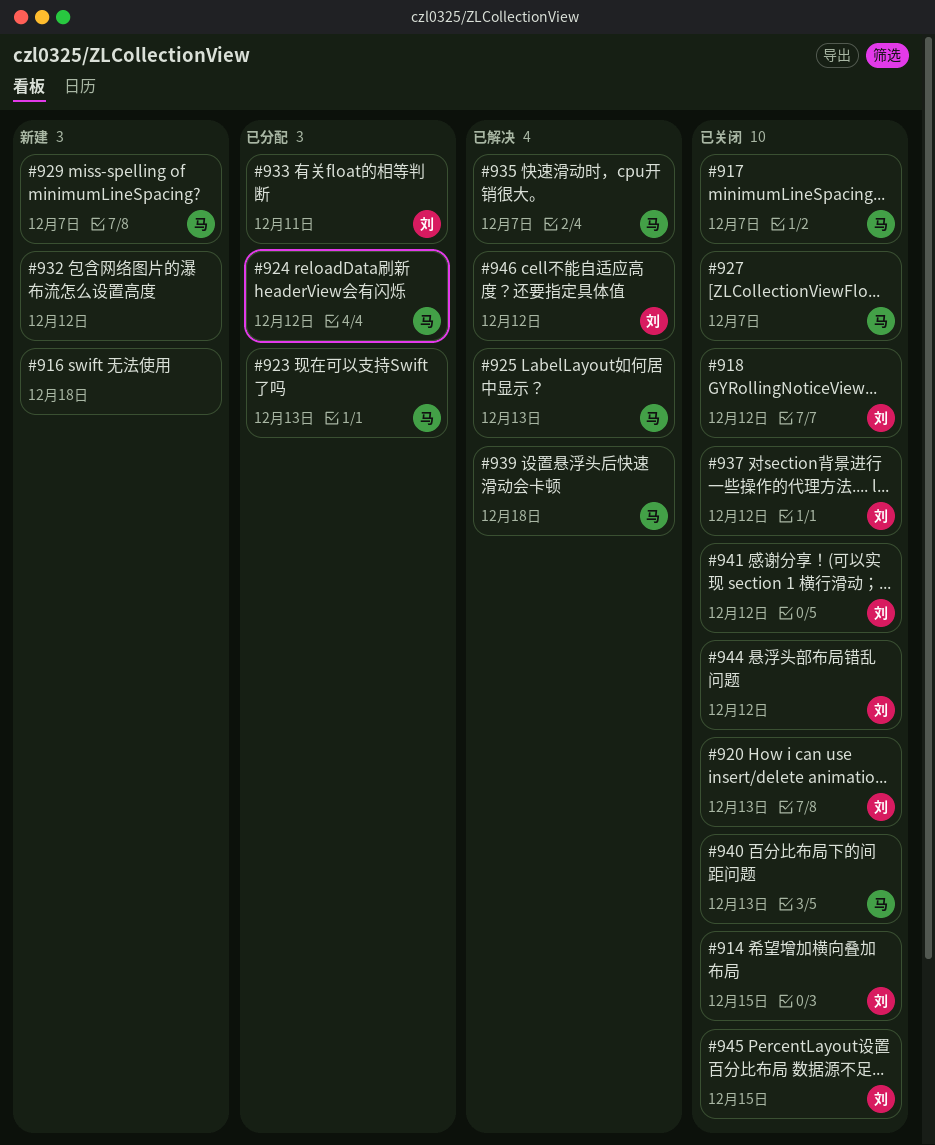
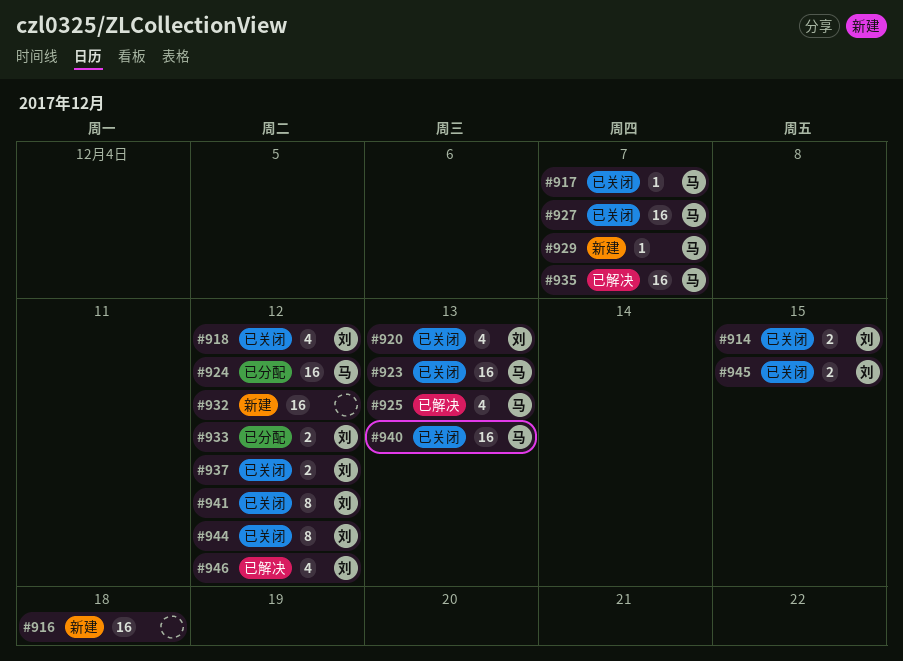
#923, status: 已分配 -> 已关闭
#933, due: Dec 11 -> Dec 12
#939: present -> none

